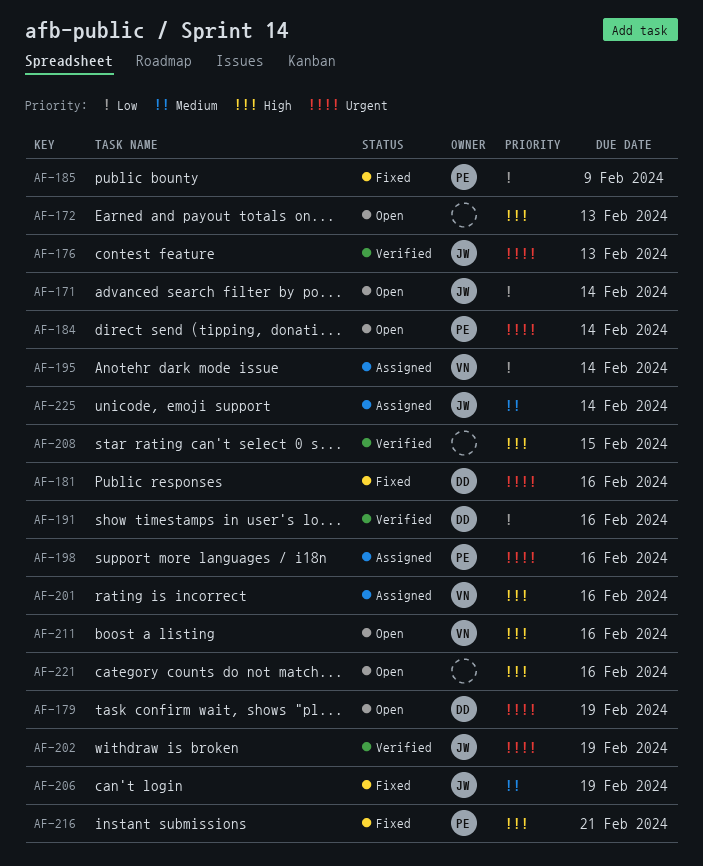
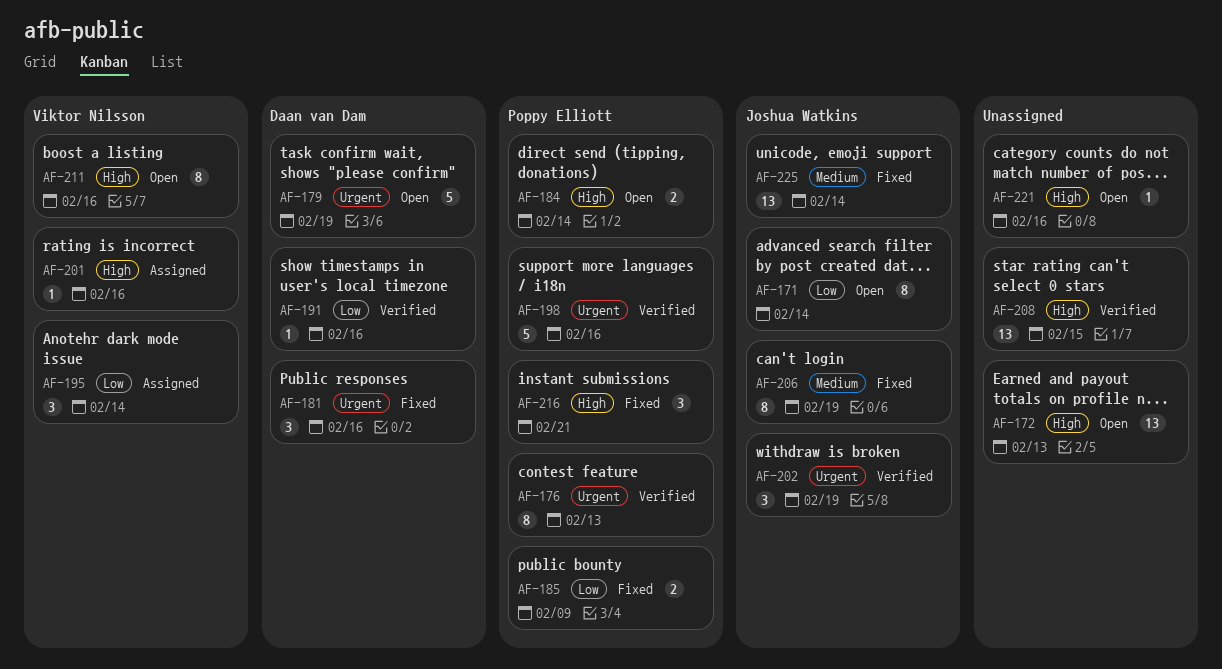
AF-176, owner: Joshua Watkins -> Poppy Elliott
AF-184, priority: Urgent -> High
AF-198, status: Assigned -> Verified
AF-225, status: Assigned -> Fixed

